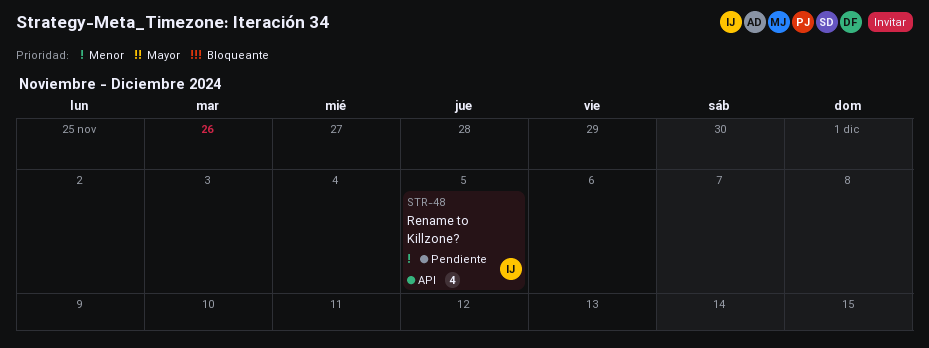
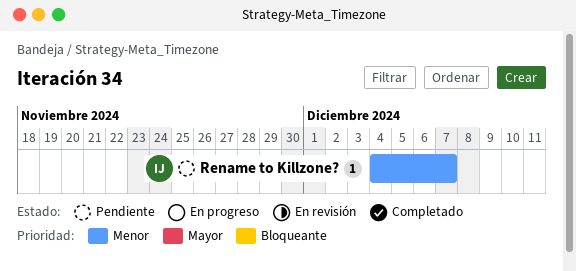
Rename to Killzone?, estimate: 4 -> 1
Rename to Killzone?, due: Dec 5 -> Dec 7

